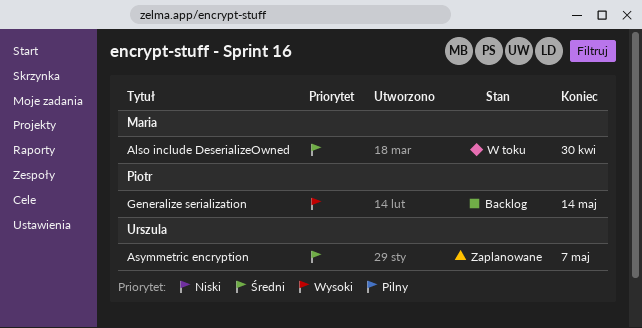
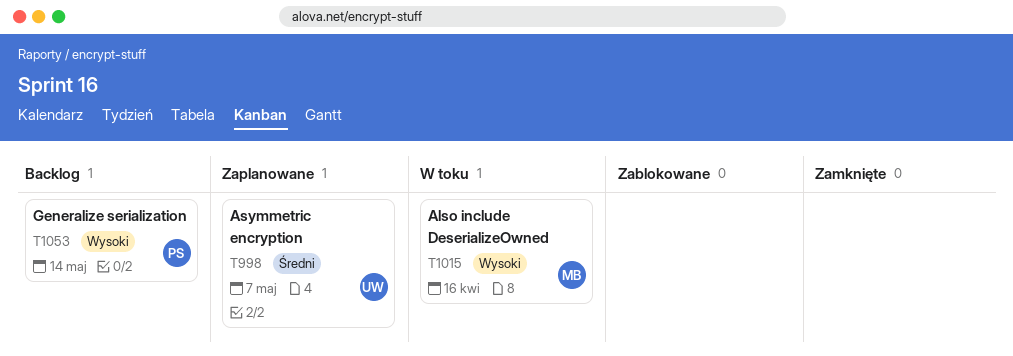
Also include DeserializeOwned, priority: Średni -> Wysoki
Also include DeserializeOwned, due: Apr 30 -> Apr 16

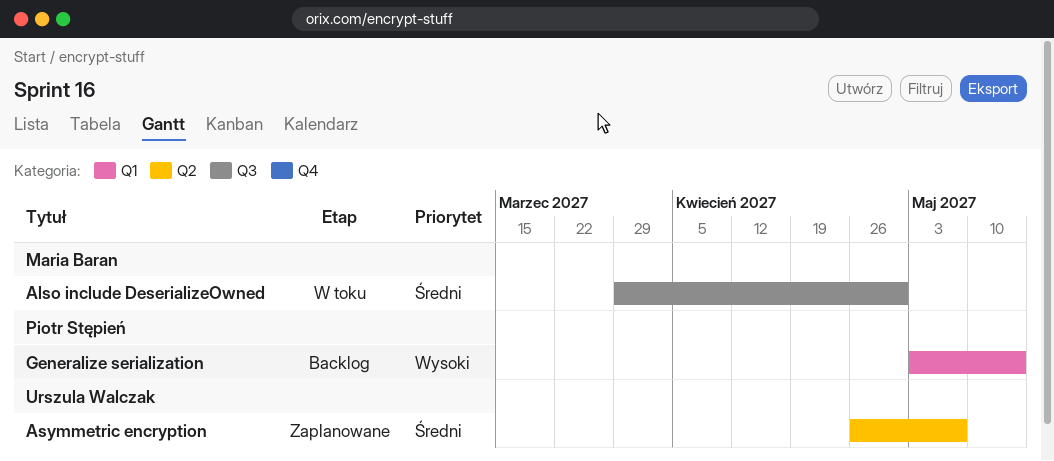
Also include DeserializeOwned, priority: Wysoki -> Średni
Also include DeserializeOwned, due: Apr 16 -> Apr 30

